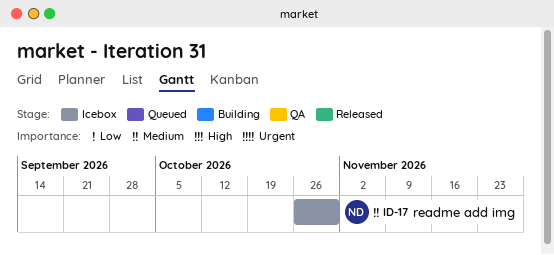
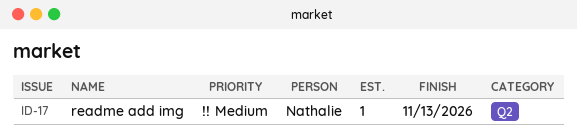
ID-17, due: Oct 30 -> Nov 13

